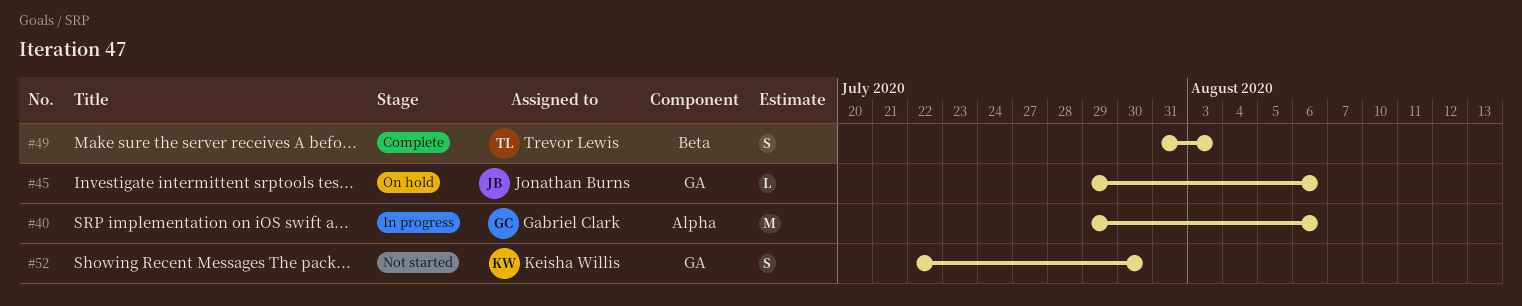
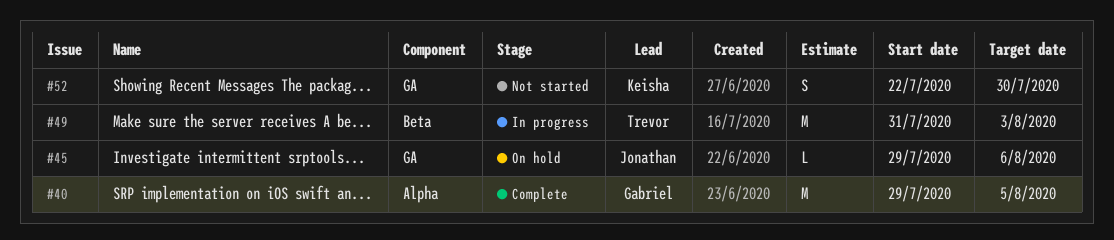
#40, status: In progress -> Complete
#40, due: Aug 6 -> Aug 5
#49, status: Complete -> In progress
#49, estimate: S -> M

